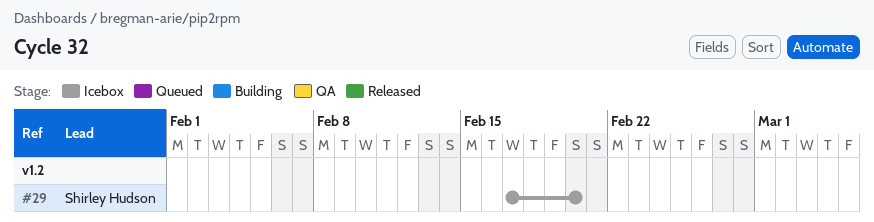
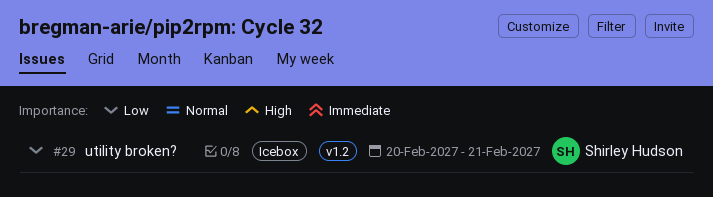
#29, start: Feb 17 -> Feb 20
#29, due: Feb 20 -> Feb 21

